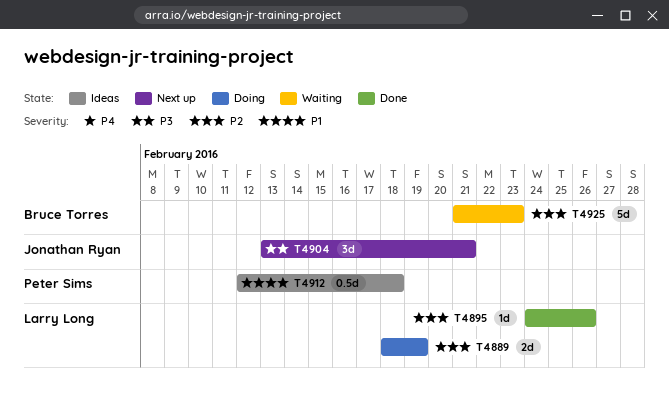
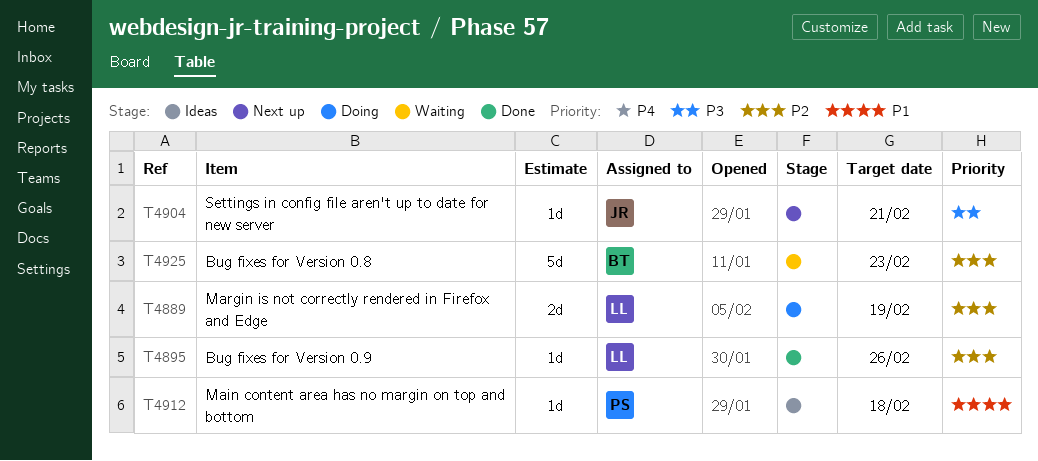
T4904, estimate: 3d -> 1d
T4912, estimate: 0.5d -> 1d

